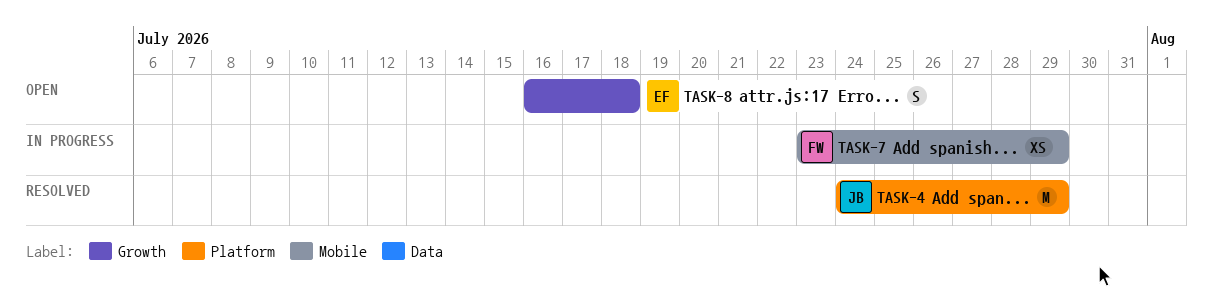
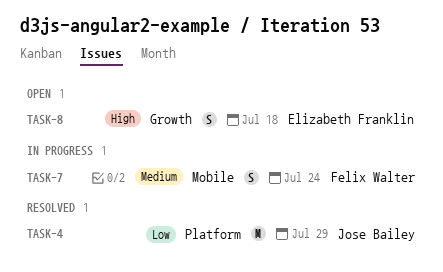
TASK-7, estimate: XS -> S
TASK-7, due: Jul 29 -> Jul 24

